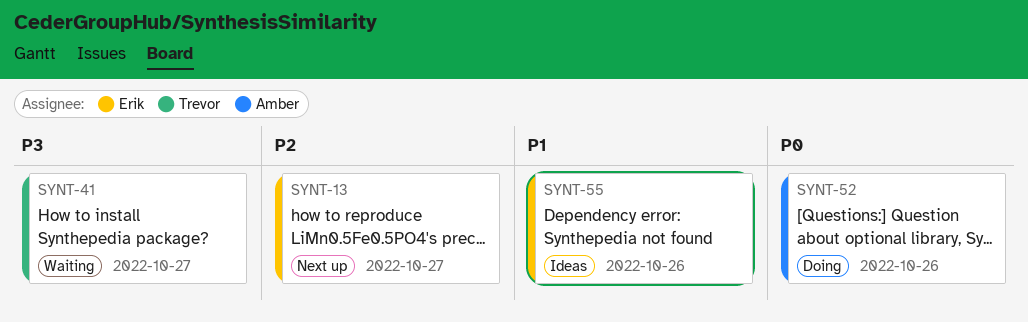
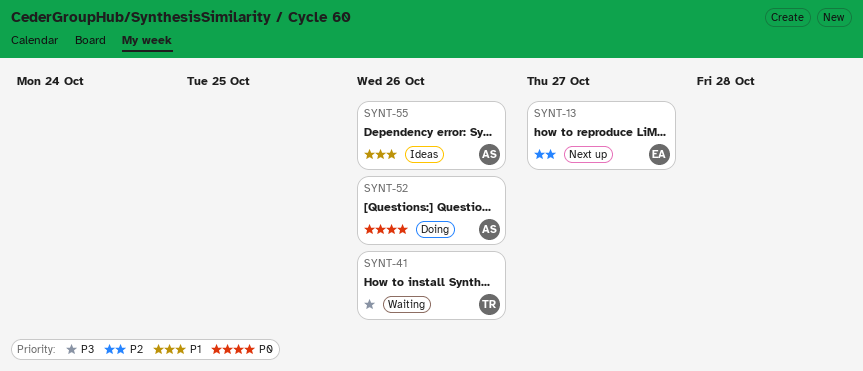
SYNT-41, due: Oct 27 -> Oct 26
SYNT-55, owner: Erik -> Amber

